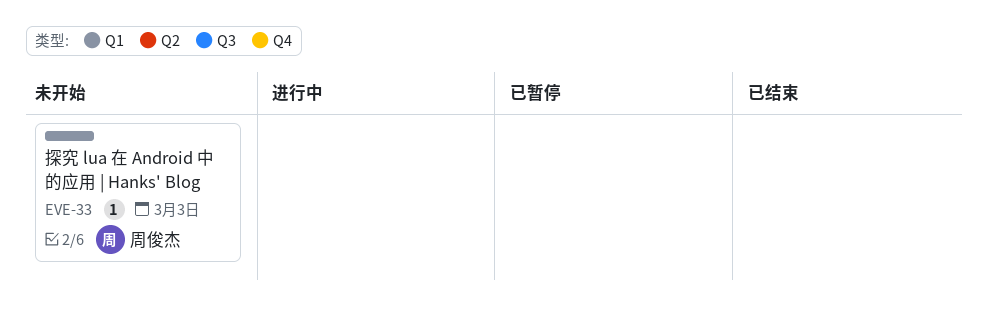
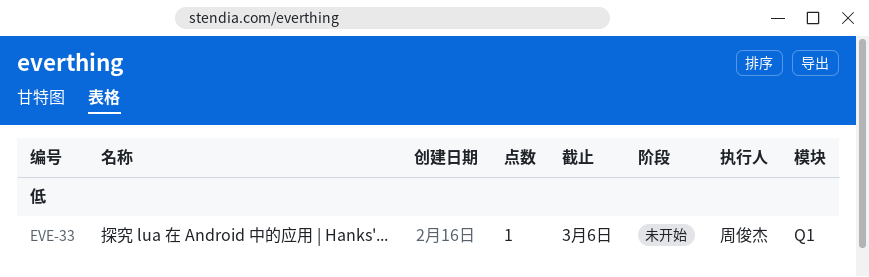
EVE-33, due: Mar 3 -> Mar 6

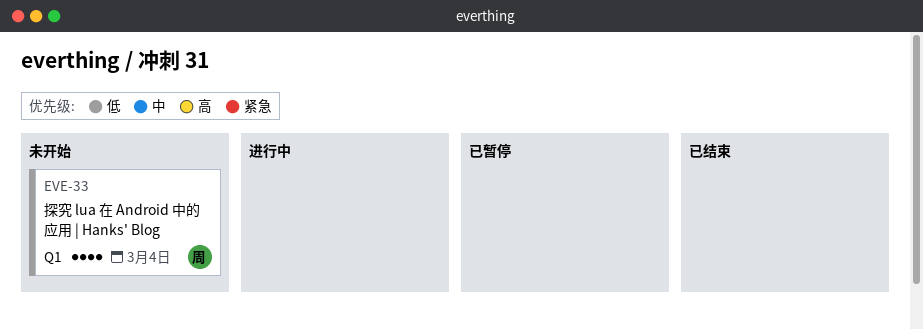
EVE-33, estimate: 1 -> 4
EVE-33, due: Mar 6 -> Mar 4

